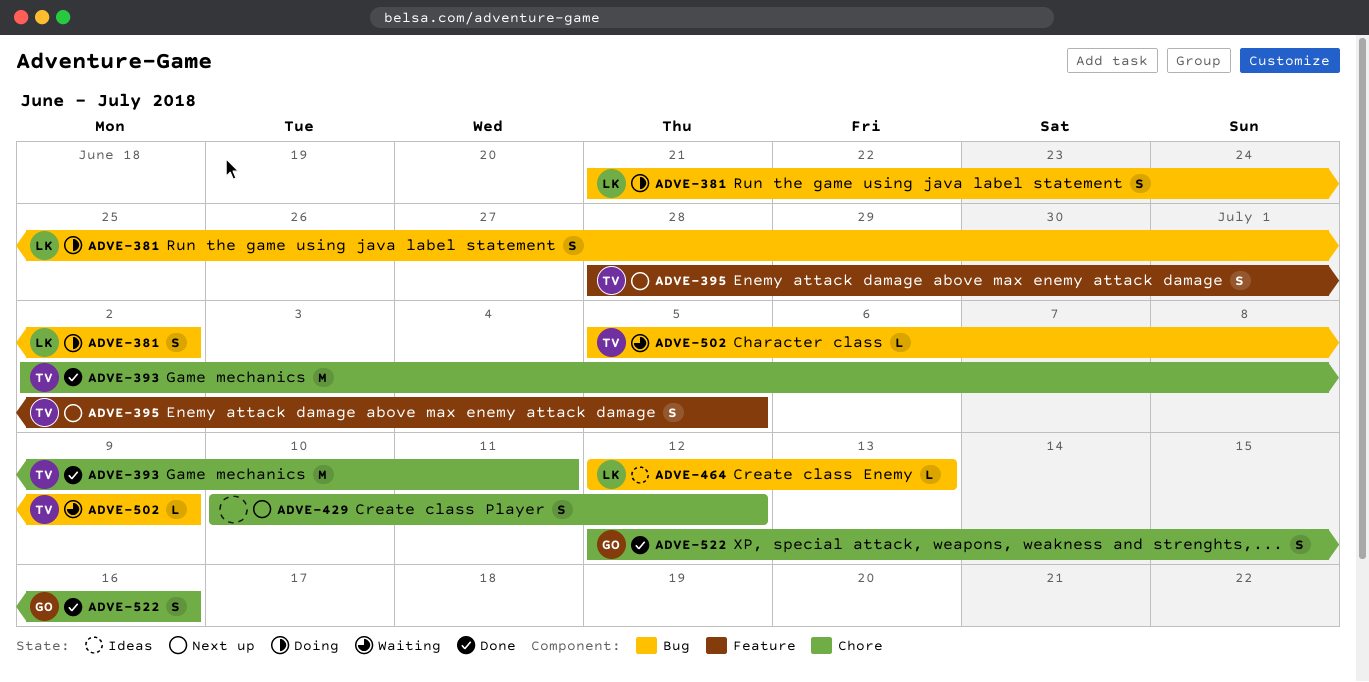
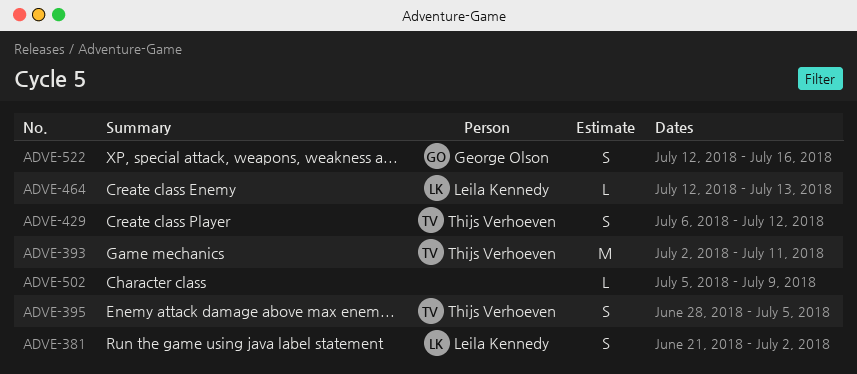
ADVE-429, owner: none -> Thijs Verhoeven
ADVE-429, start: Jul 10 -> Jul 6
ADVE-502, owner: Thijs Verhoeven -> none

